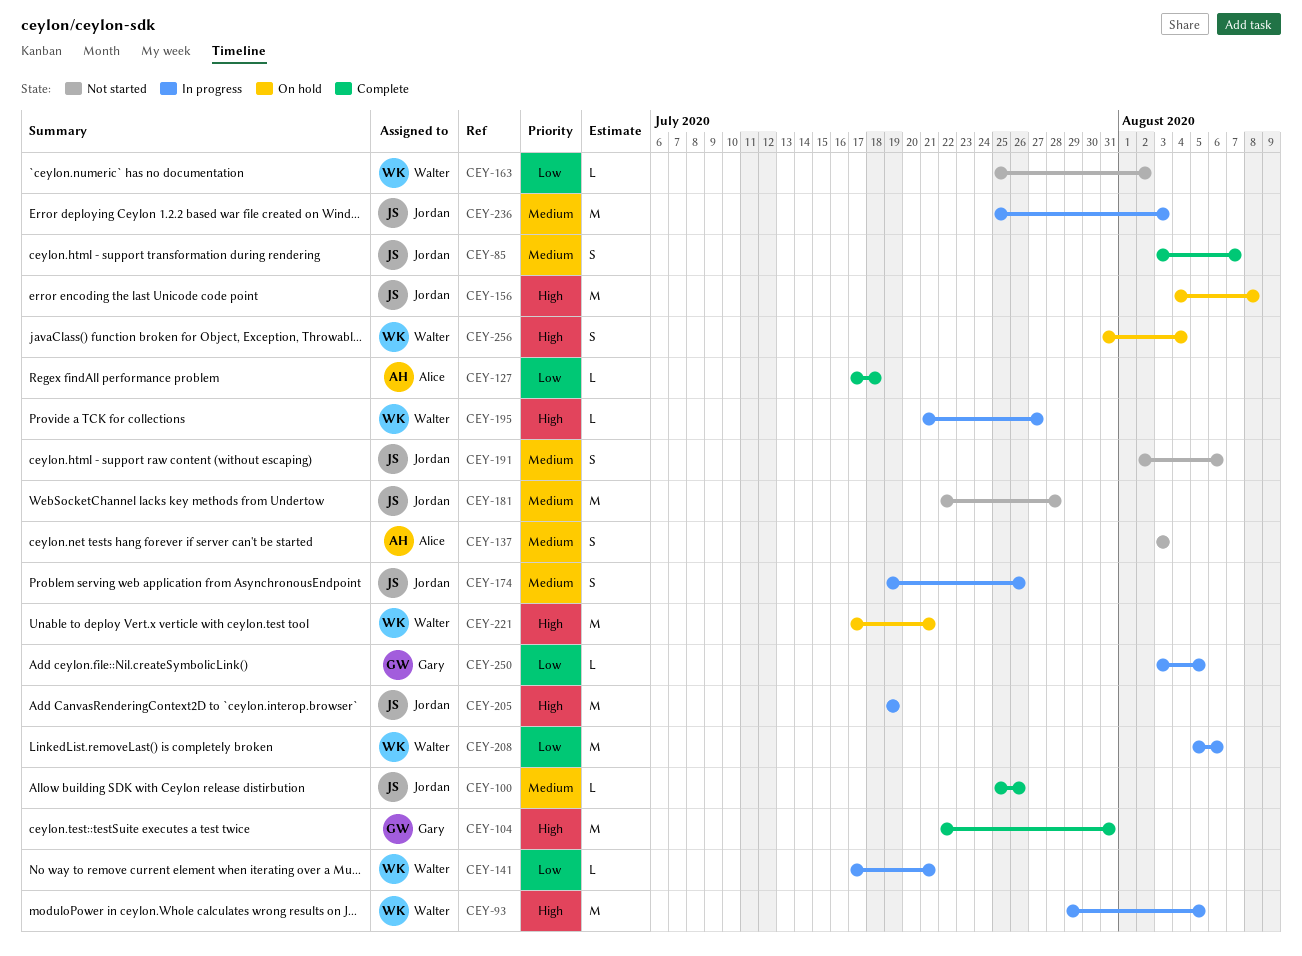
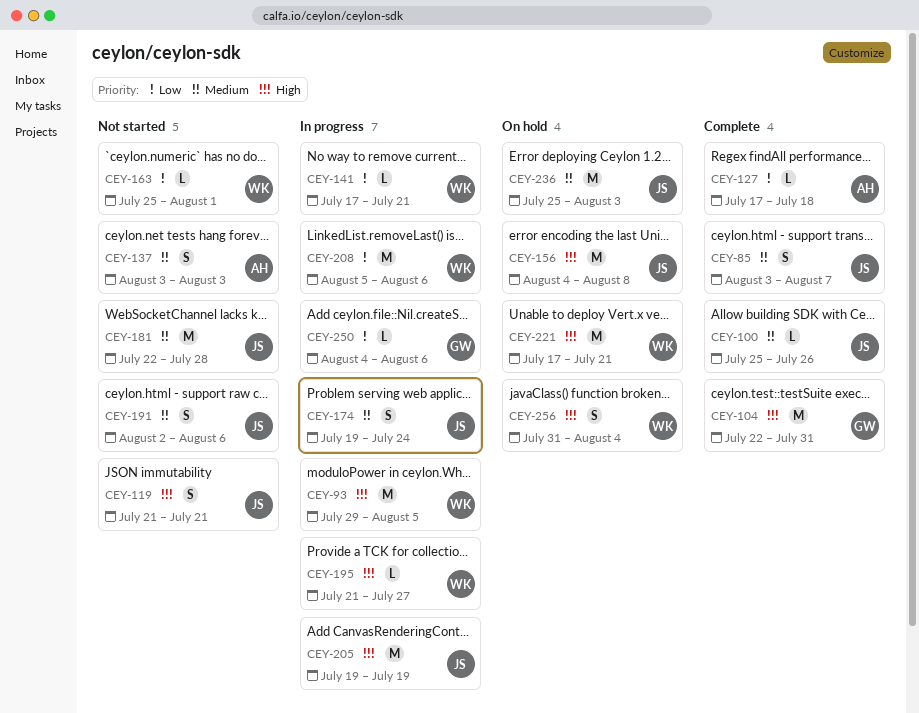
CEY-119: none -> present
CEY-163, due: Aug 2 -> Aug 1
CEY-174, due: Jul 26 -> Jul 24
CEY-236, status: In progress -> On hold
CEY-250, start: Aug 3 -> Aug 4
CEY-250, due: Aug 5 -> Aug 6

